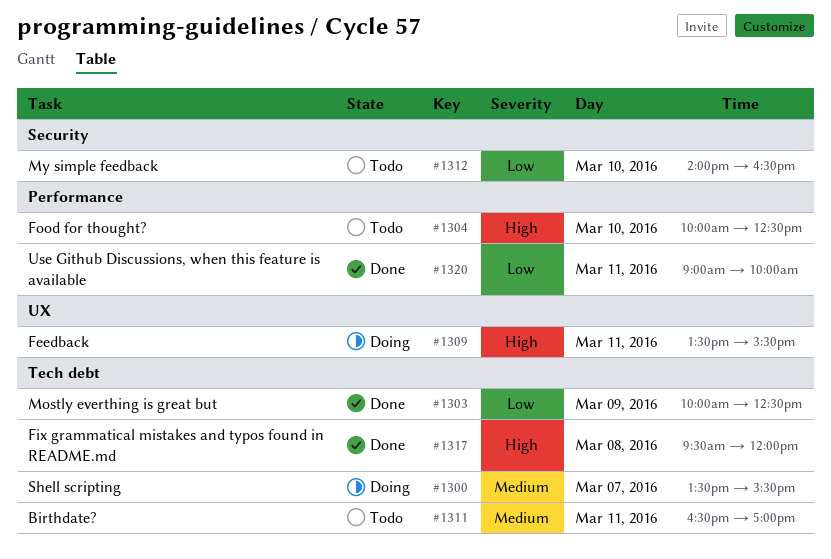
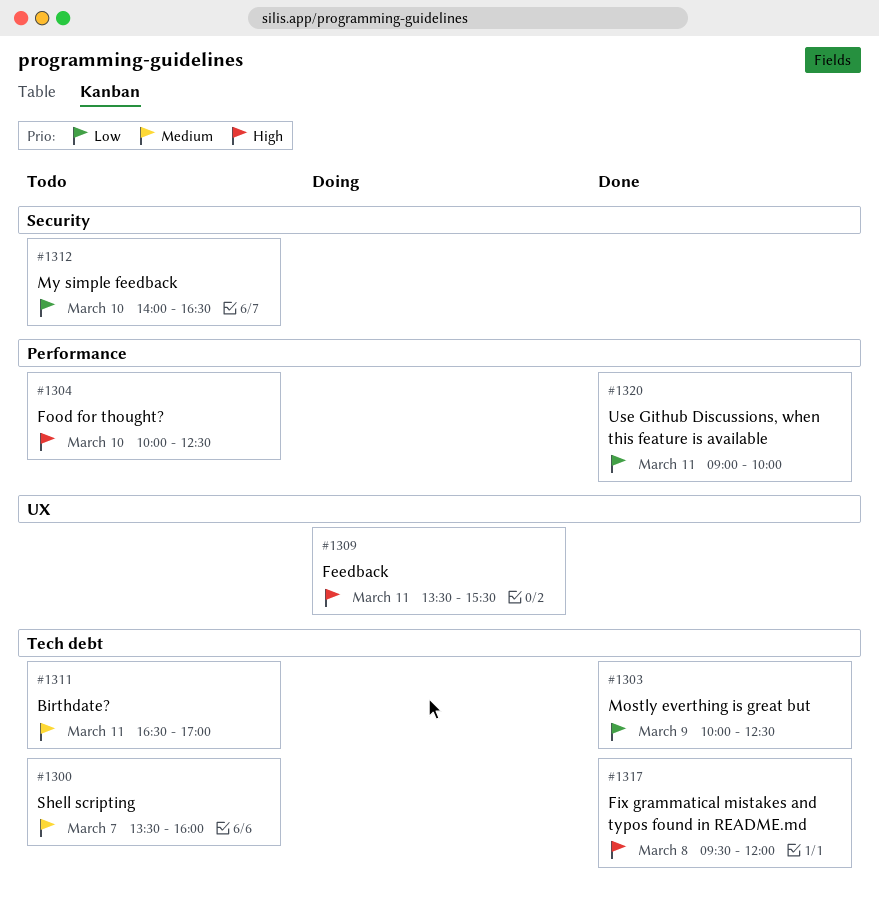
#1300, status: Doing -> Todo
#1300, ends: 15:30 -> 16:00

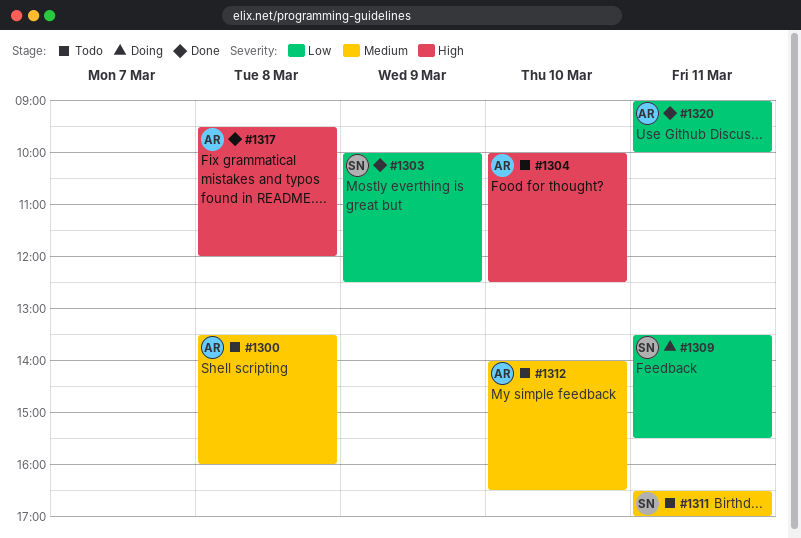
#1300, day: Mar 7 -> Mar 8
#1309, priority: High -> Low
#1312, priority: Low -> Medium

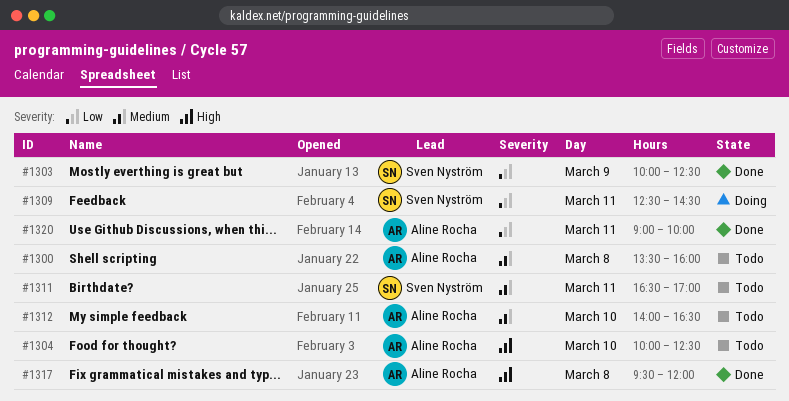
#1309, begins: 13:30 -> 12:30
#1309, ends: 15:30 -> 14:30

